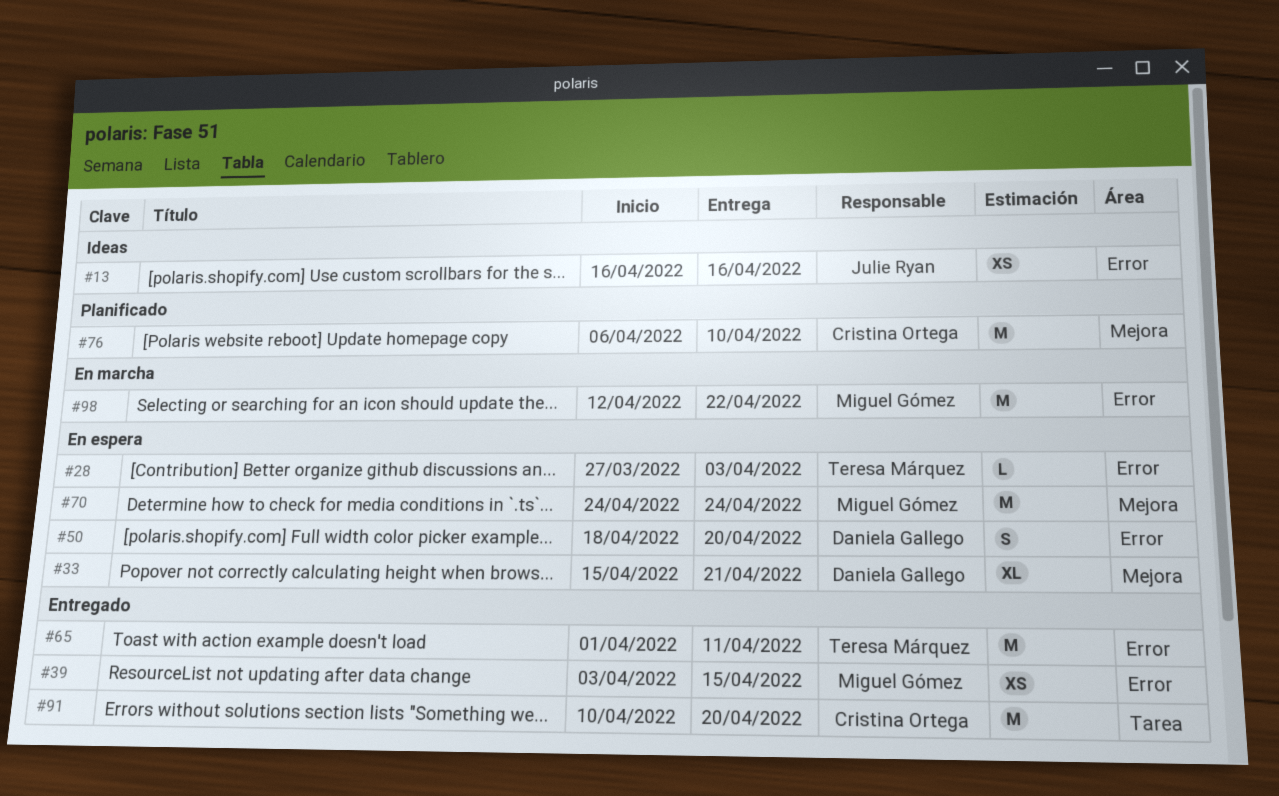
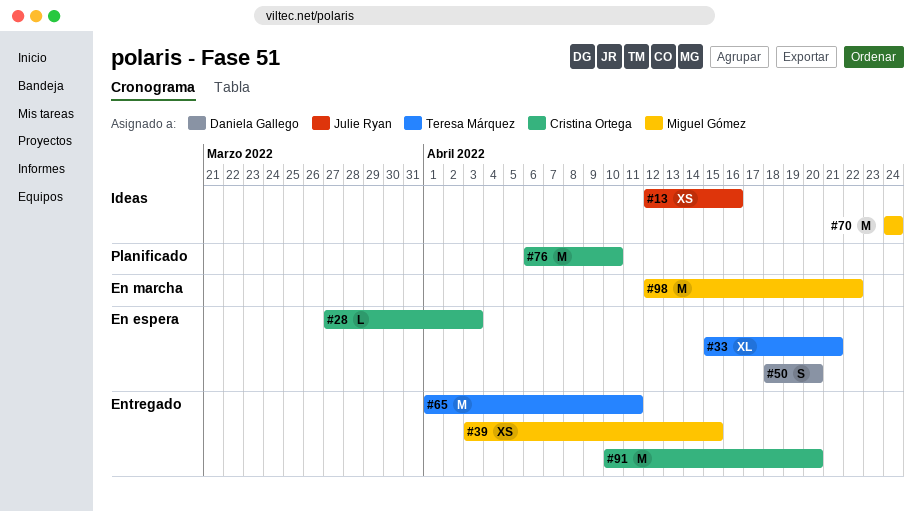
#13, start: Apr 16 -> Apr 12
#28, owner: Teresa Márquez -> Cristina Ortega
#33, owner: Daniela Gallego -> Teresa Márquez
#70, status: En espera -> Ideas

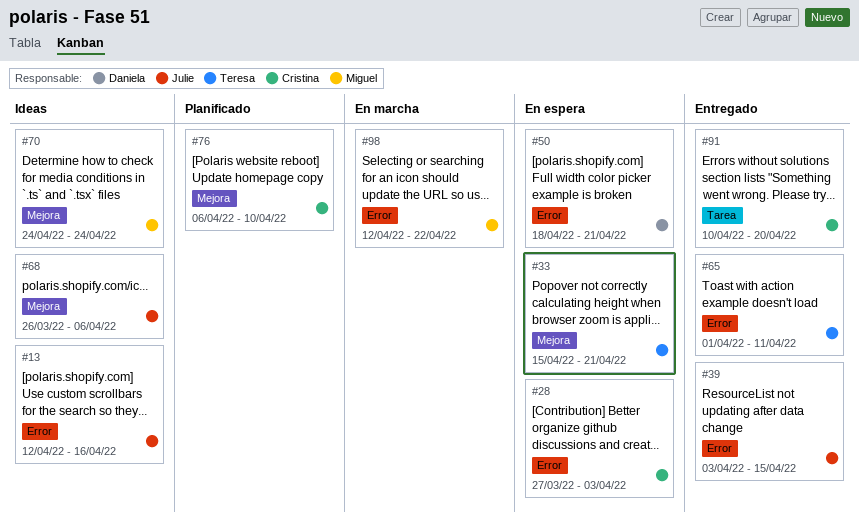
#39, owner: Miguel Gómez -> Julie Ryan
#50, due: Apr 20 -> Apr 21
#68: none -> present

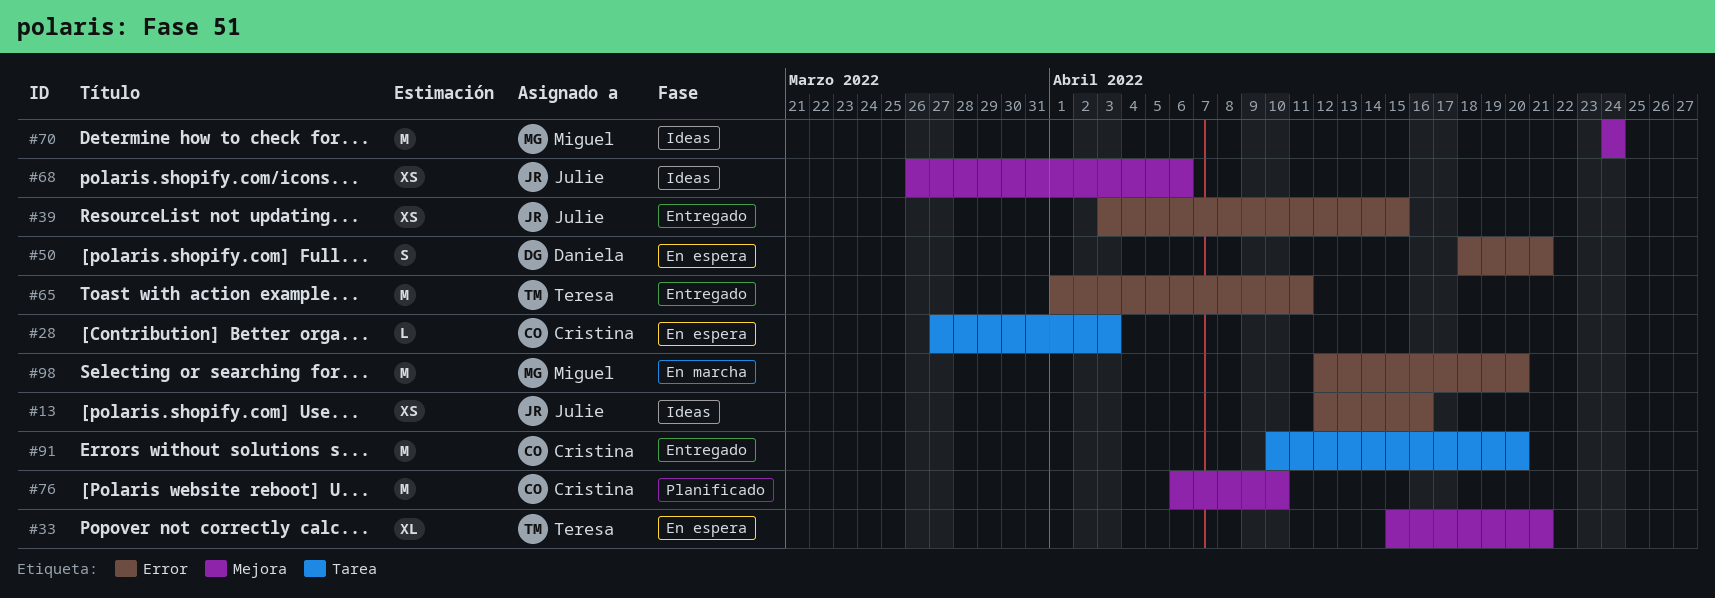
#28, label: Error -> Tarea
#98, due: Apr 22 -> Apr 20

